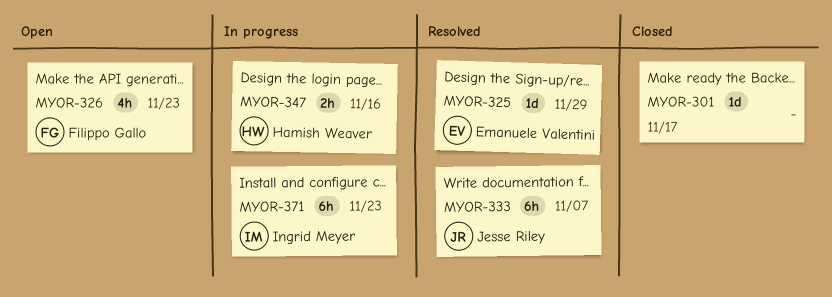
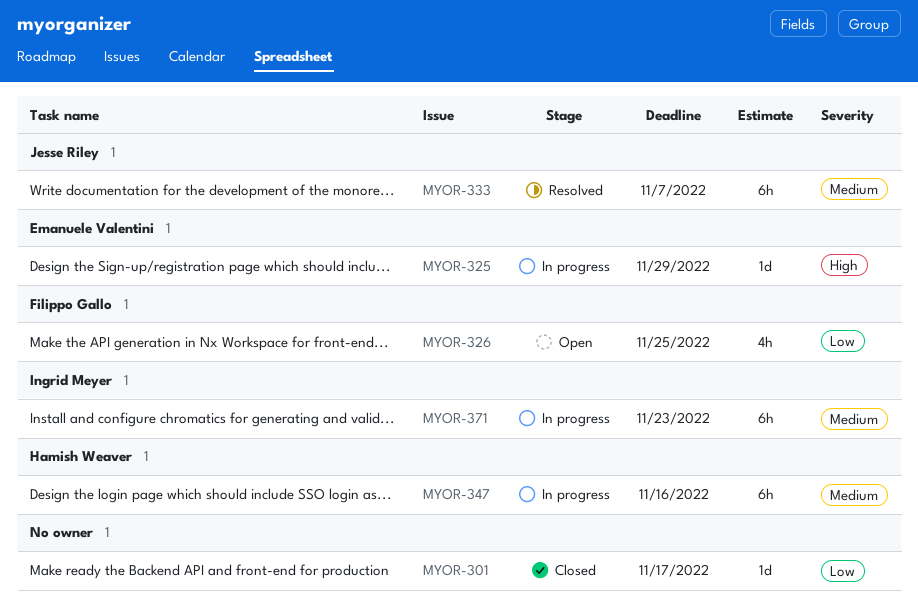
MYOR-325, status: Resolved -> In progress
MYOR-326, due: Nov 23 -> Nov 25
MYOR-347, estimate: 2h -> 6h

